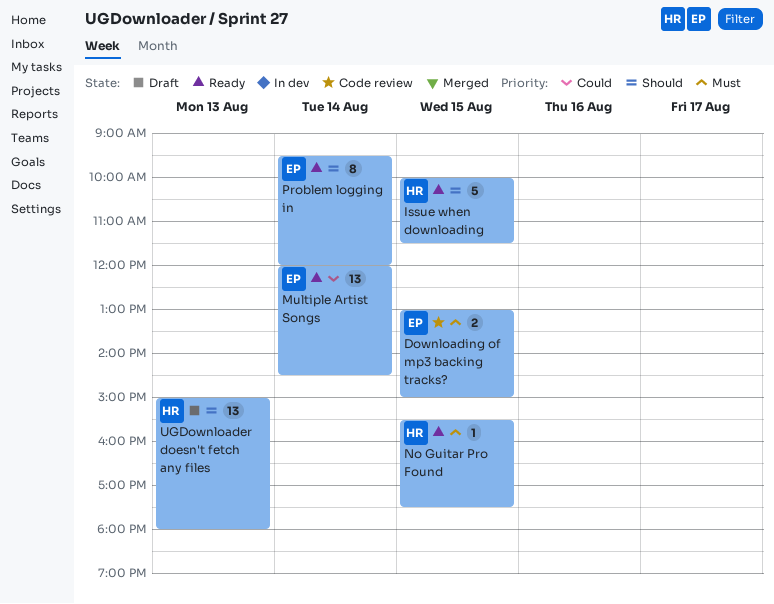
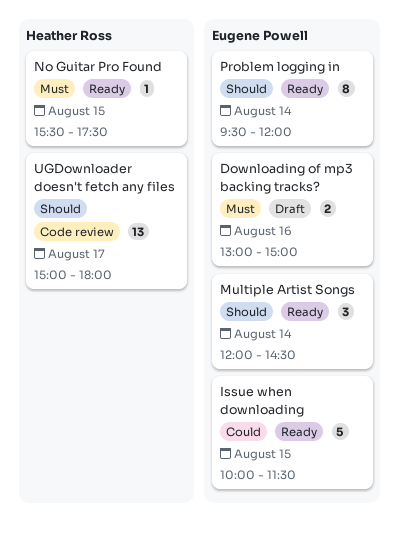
Downloading of mp3 backing tracks?, status: Code review -> Draft
Downloading of mp3 backing tracks?, day: Aug 15 -> Aug 16
Issue when downloading, owner: Heather Ross -> Eugene Powell
Issue when downloading, priority: Should -> Could
Multiple Artist Songs, priority: Could -> Should
Multiple Artist Songs, estimate: 13 -> 3
UGDownloader doesn't fetch any files, status: Draft -> Code review
UGDownloader doesn't fetch any files, day: Aug 13 -> Aug 17

